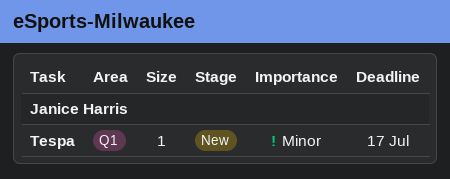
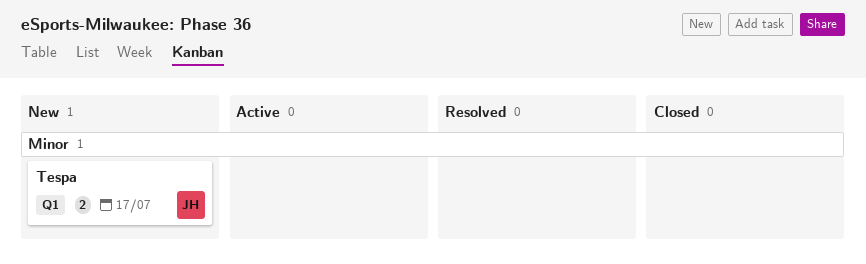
Tespa, estimate: 1 -> 2

